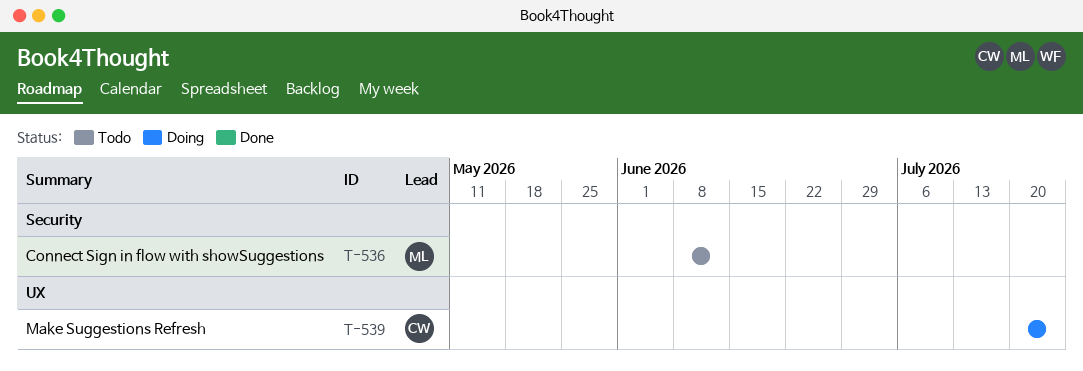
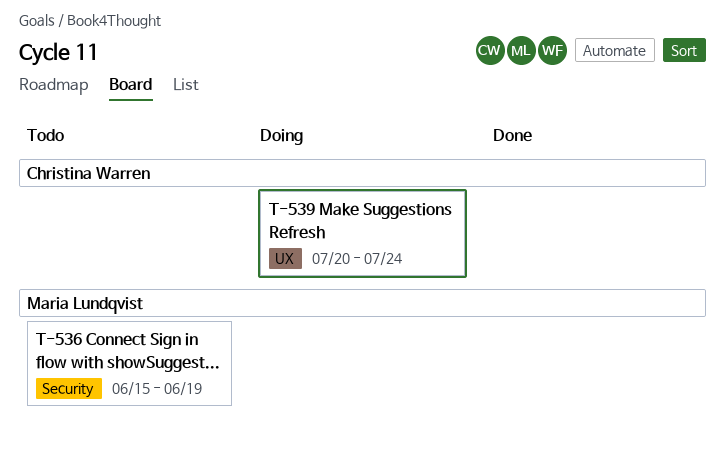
T-536, start: Jun 8 -> Jun 15
T-536, due: Jun 12 -> Jun 19

